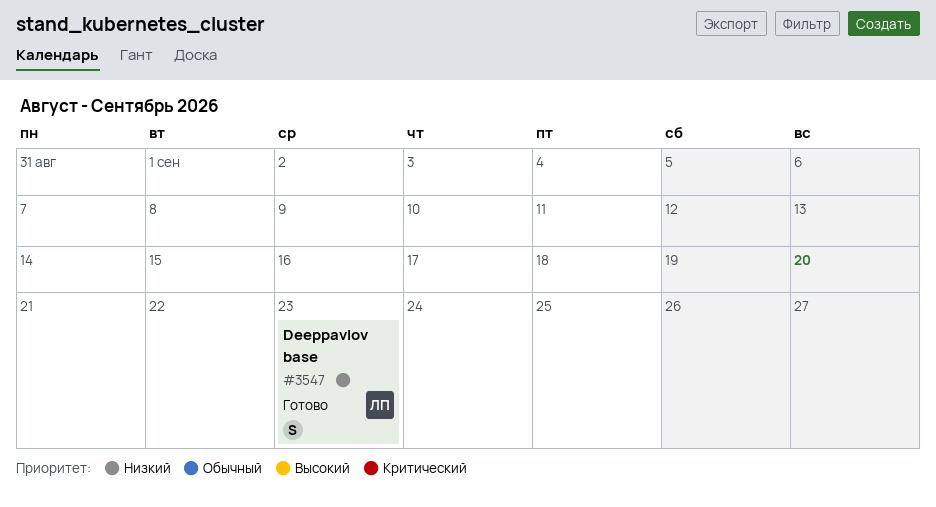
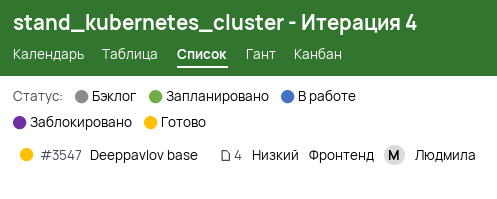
#3547, estimate: S -> M

